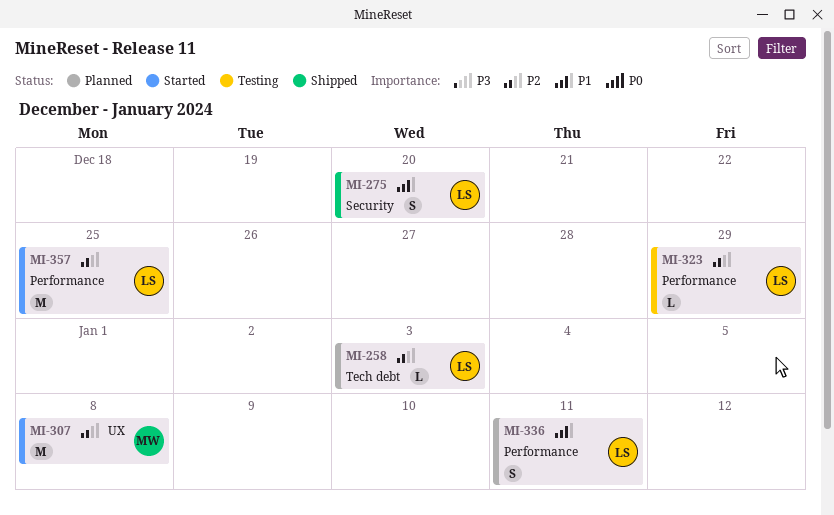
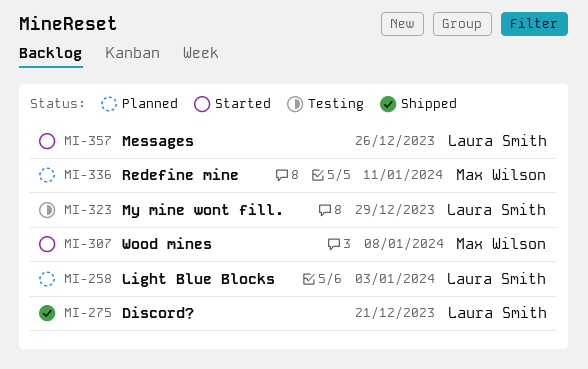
MI-275, due: Dec 20 -> Dec 21
MI-336, owner: Laura Smith -> Max Wilson
MI-357, due: Dec 25 -> Dec 26

